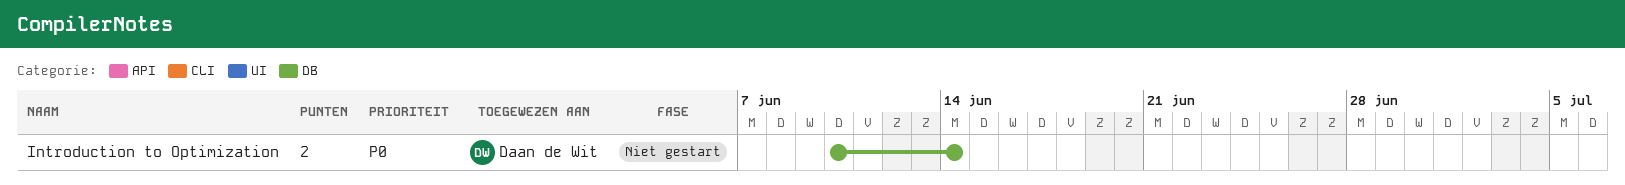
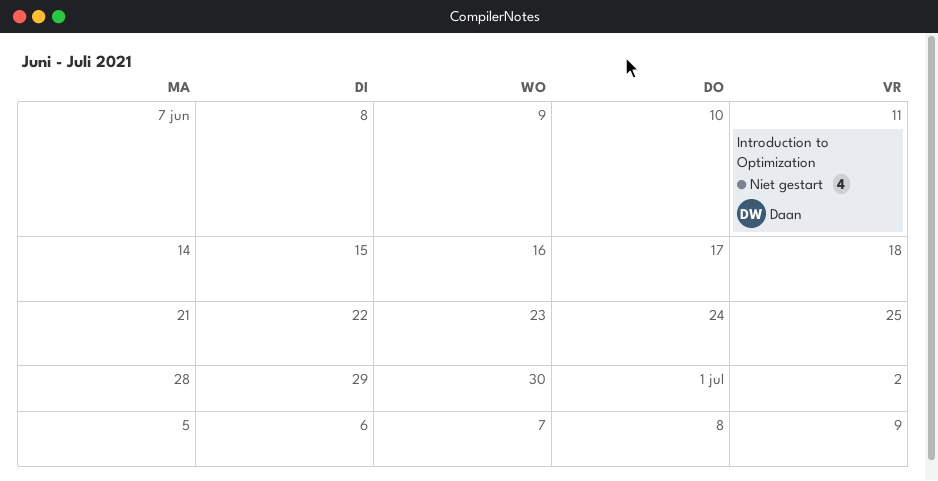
Introduction to Optimization, estimate: 2 -> 4
Introduction to Optimization, due: Jun 14 -> Jun 11

